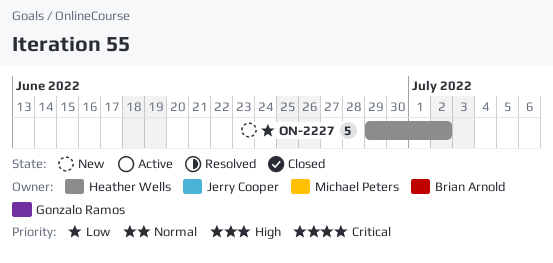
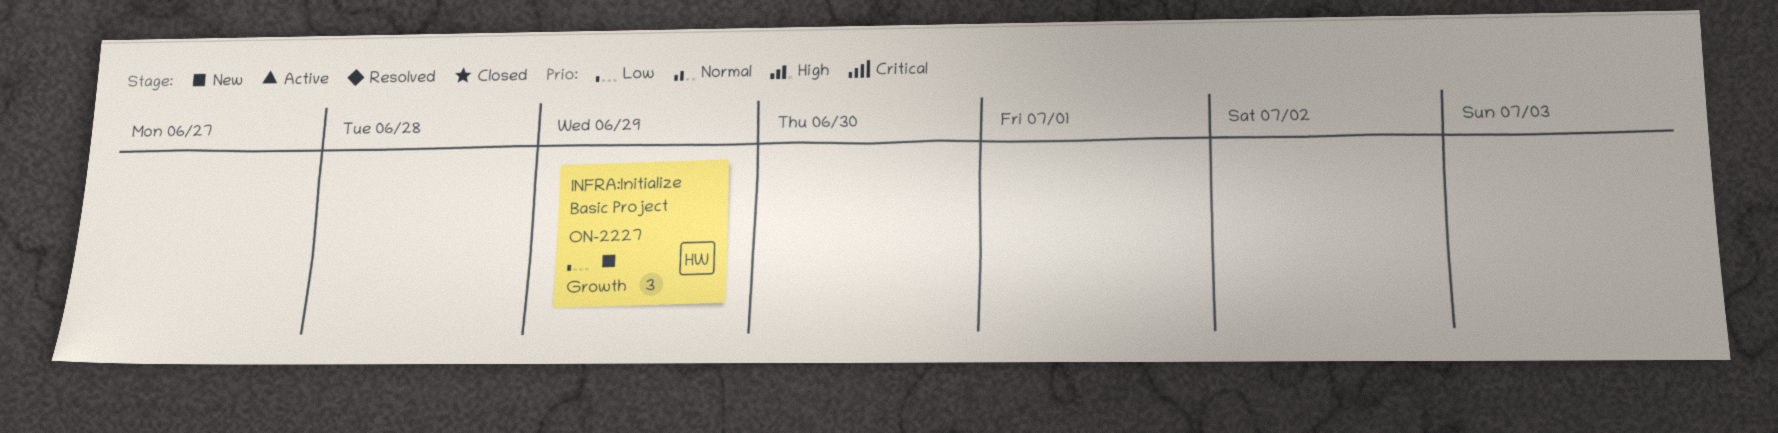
ON-2227, estimate: 5 -> 3
ON-2227, due: Jul 2 -> Jun 29

